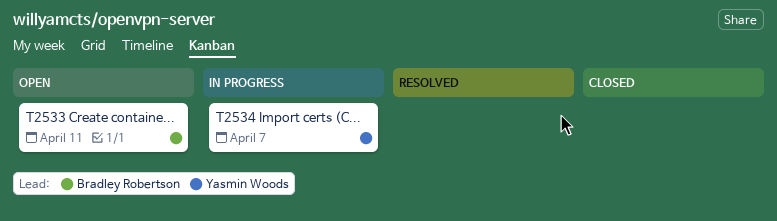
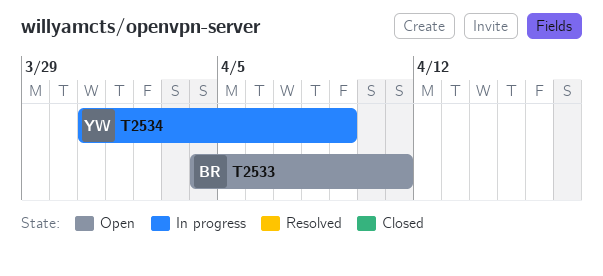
T2534, due: Apr 7 -> Apr 9

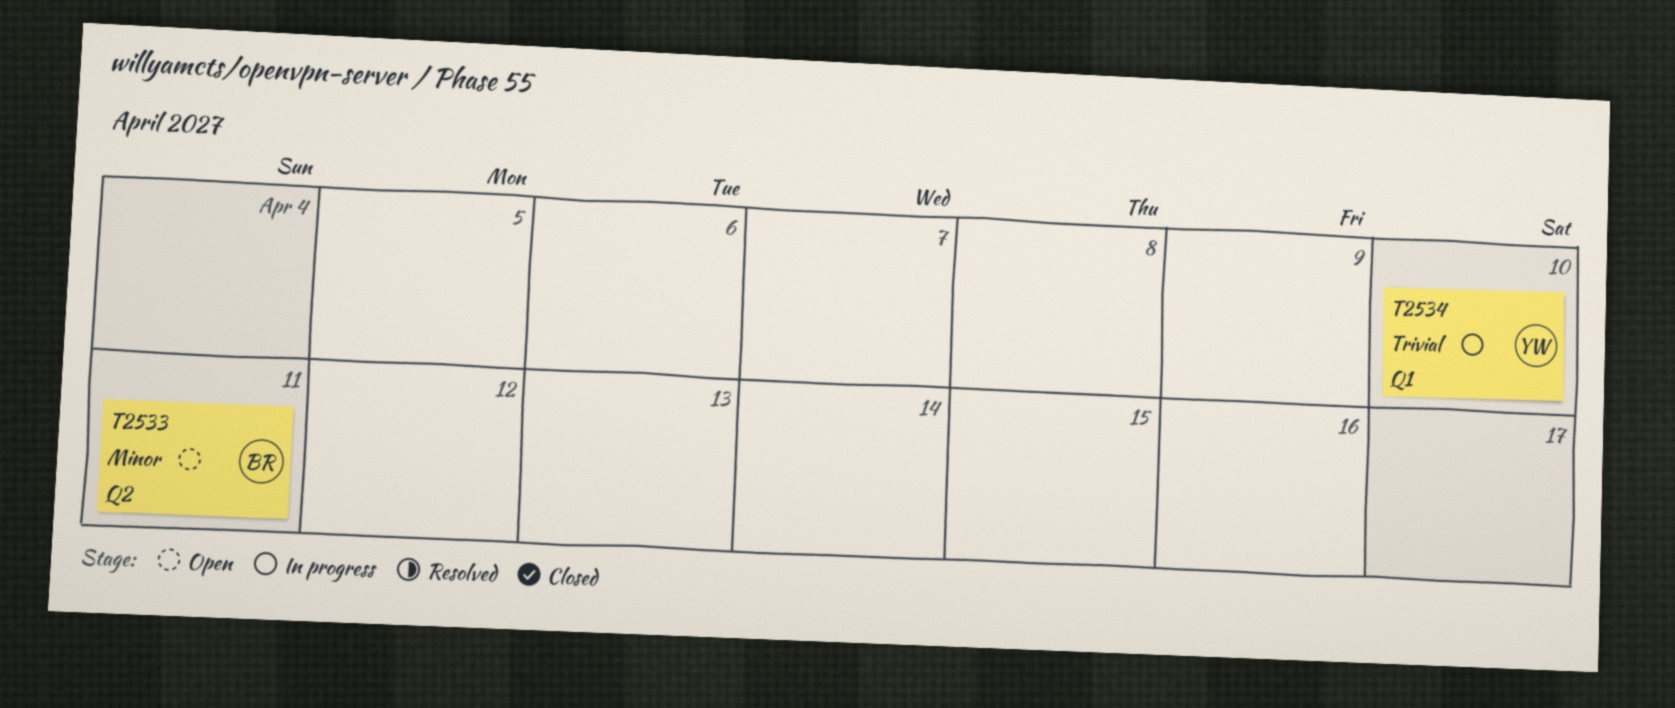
T2534, due: Apr 9 -> Apr 10

